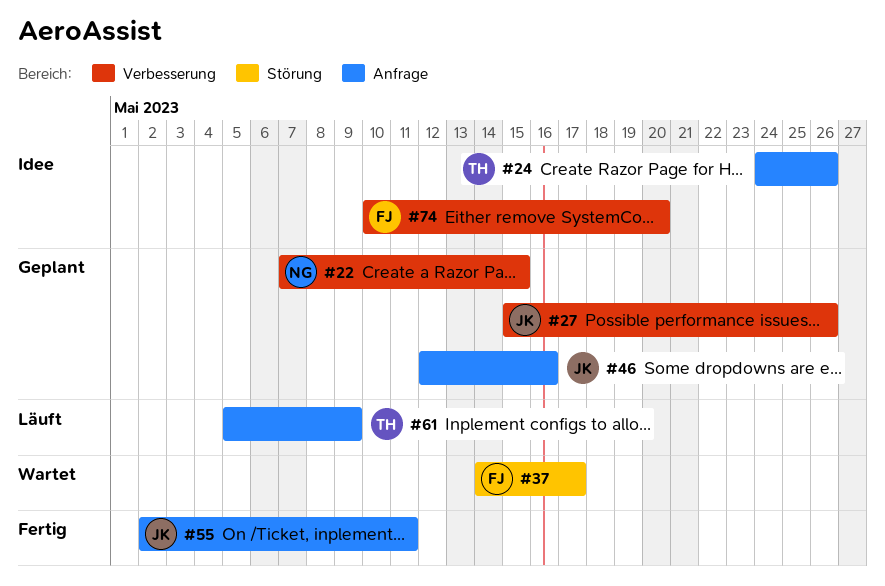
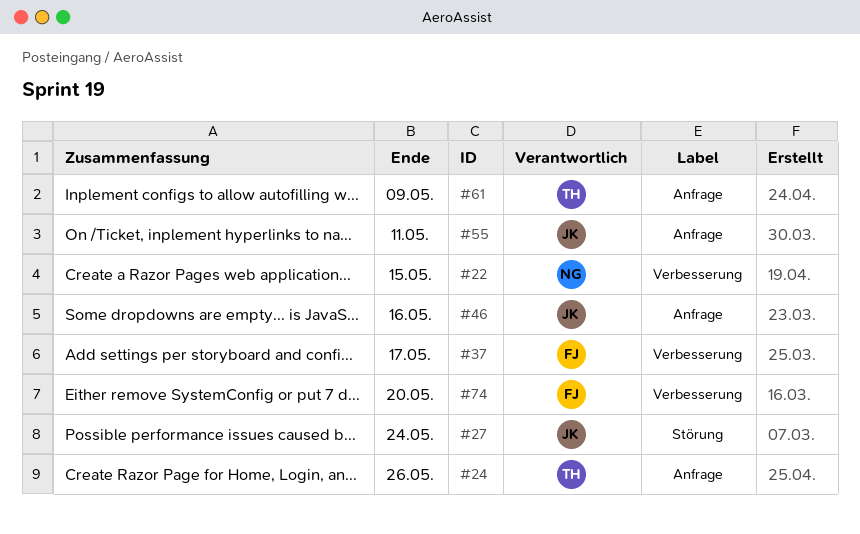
#27, label: Verbesserung -> Störung
#27, due: May 26 -> May 24
#37, label: Störung -> Verbesserung

